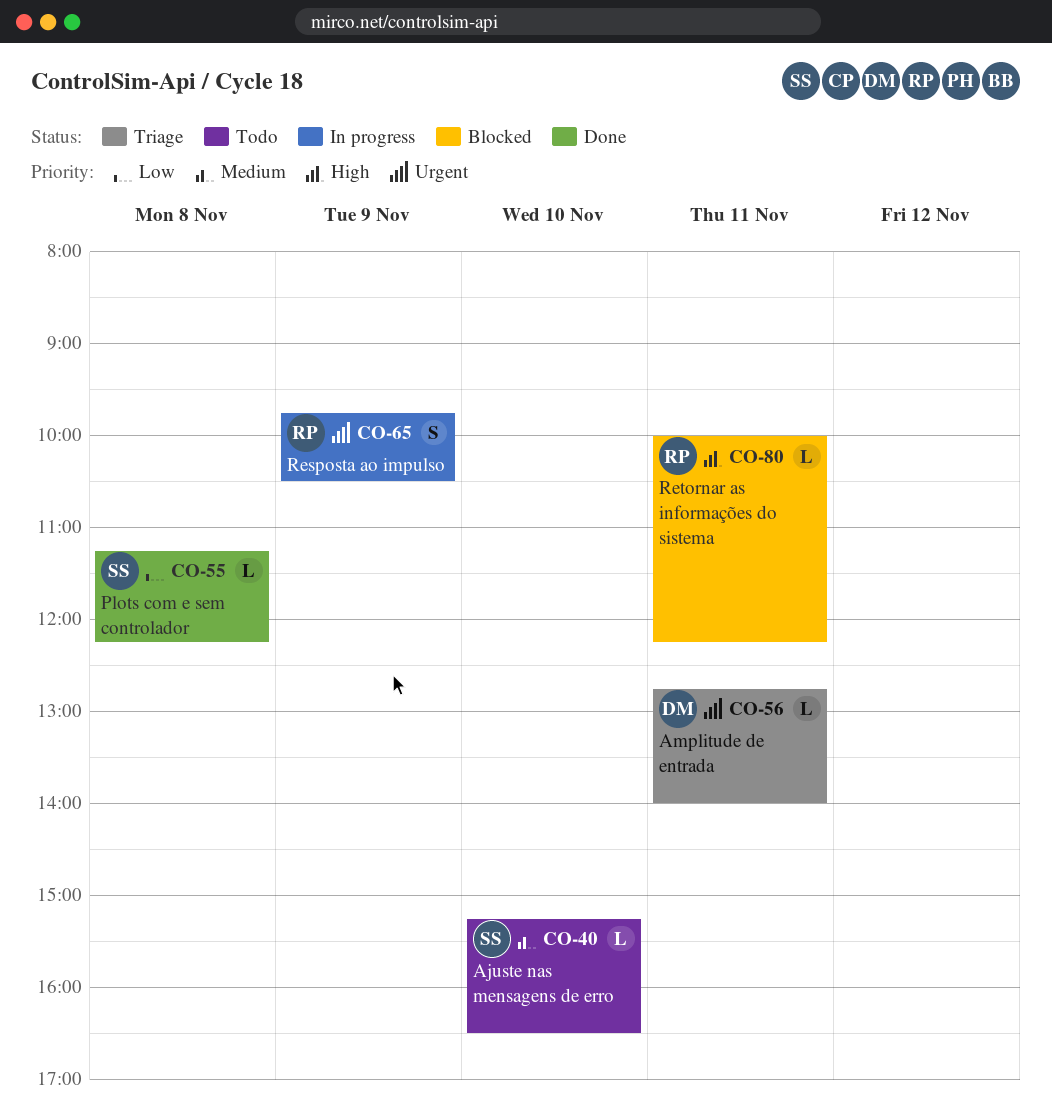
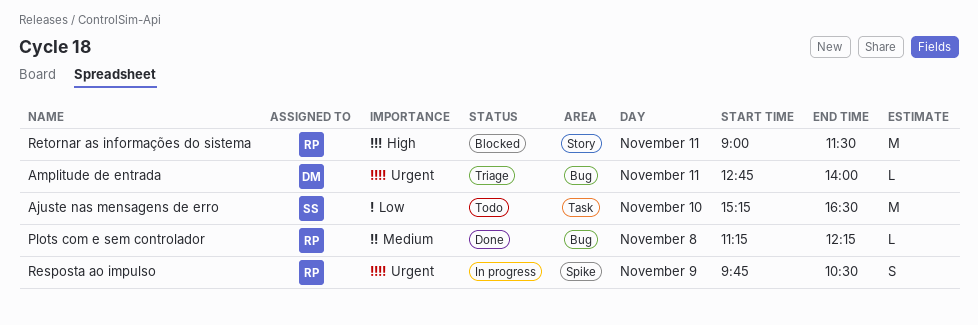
Ajuste nas mensagens de erro, priority: Medium -> Low
Ajuste nas mensagens de erro, estimate: L -> M
Plots com e sem controlador, owner: SS -> RP
Plots com e sem controlador, priority: Low -> Medium
Retornar as informações do sistema, estimate: L -> M
Retornar as informações do sistema, begins: 10:00 -> 09:00
Retornar as informações do sistema, ends: 12:15 -> 11:30

